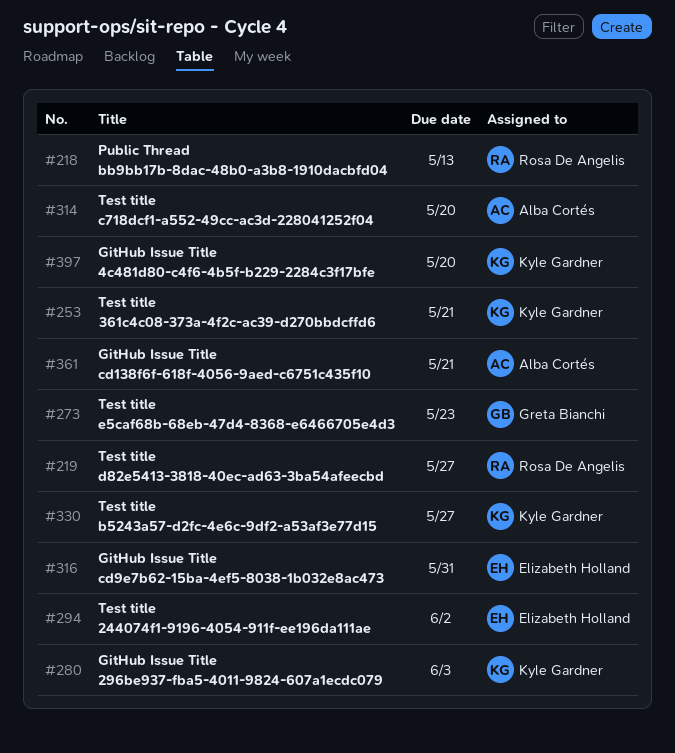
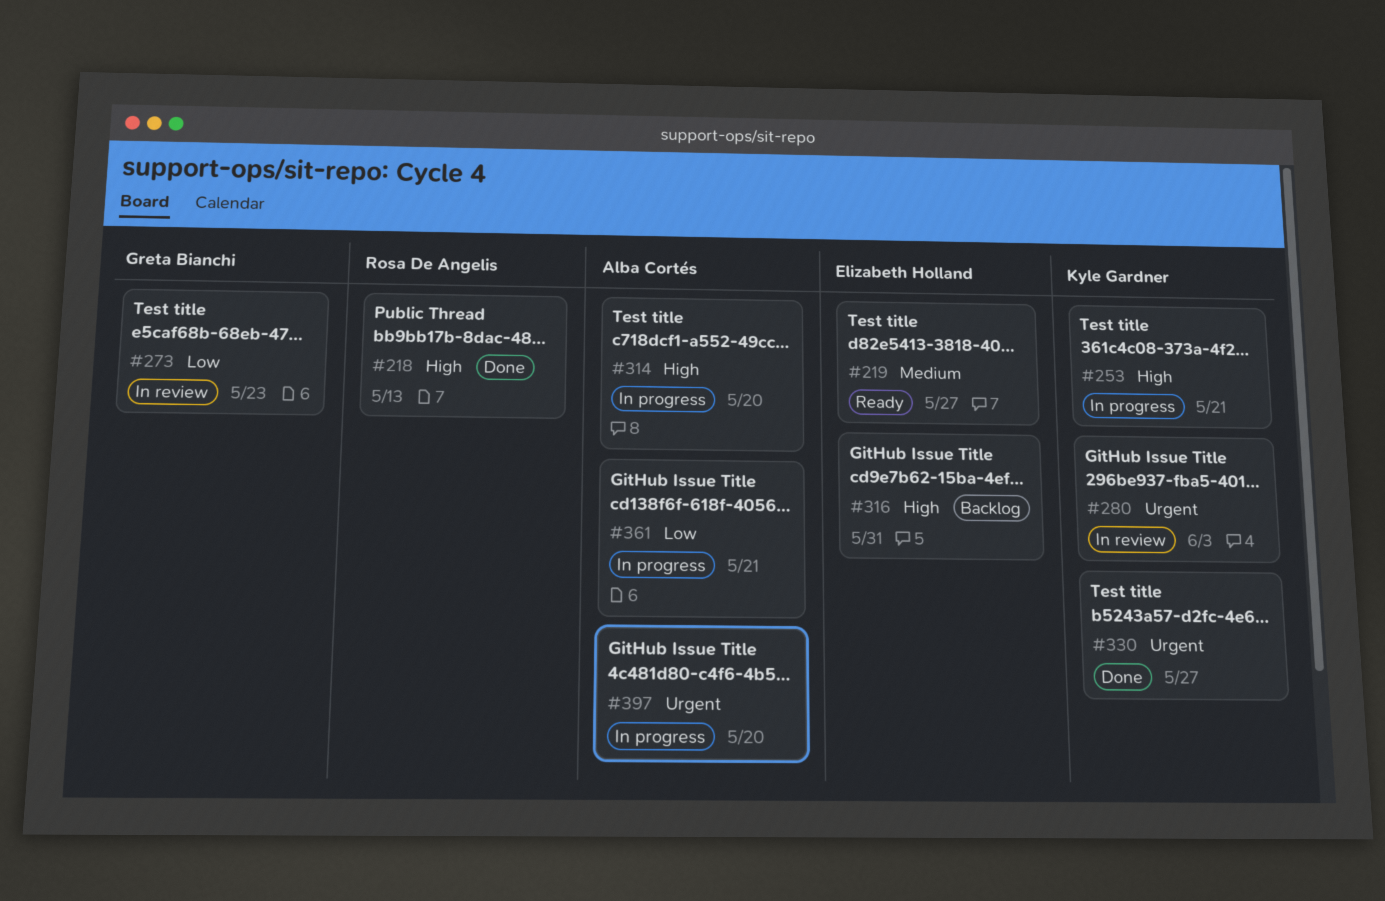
#219, owner: Rosa De Angelis -> Elizabeth Holland
#294: present -> none
#397, owner: Kyle Gardner -> Alba Cortés

